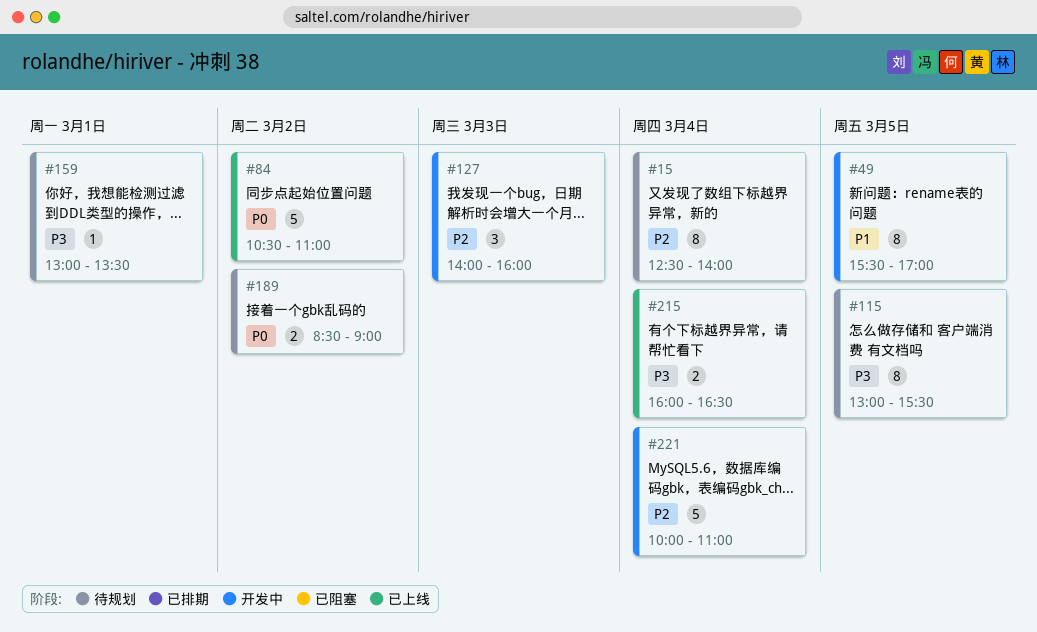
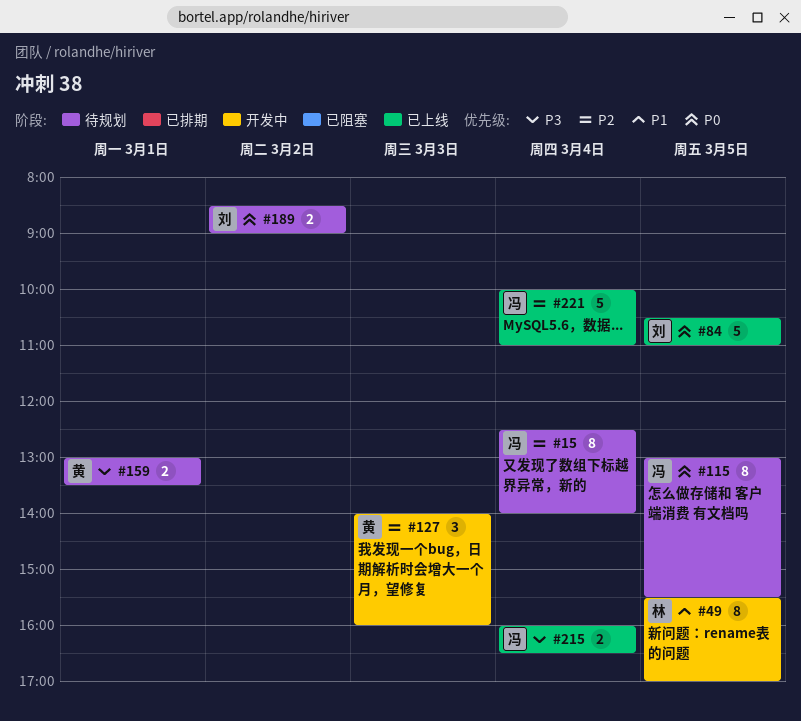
#84, day: Mar 2 -> Mar 5
#115, priority: P3 -> P0
#159, estimate: 1 -> 2
#221, status: 开发中 -> 已上线

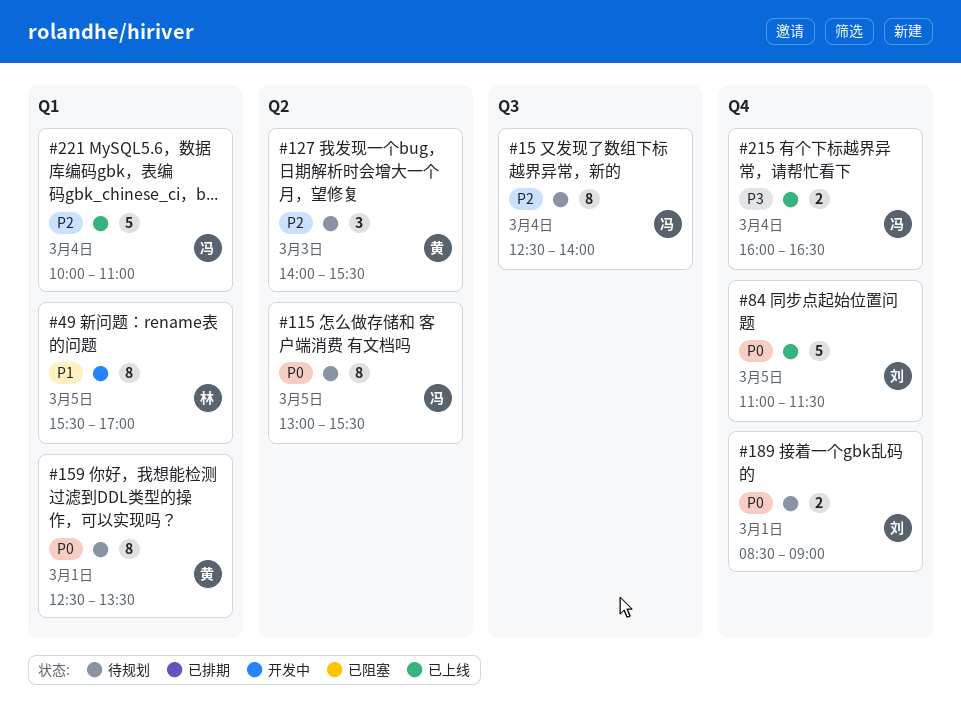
#84, begins: 10:30 -> 11:00
#84, ends: 11:00 -> 11:30
#127, status: 开发中 -> 待规划
#127, ends: 16:00 -> 15:30
#159, priority: P3 -> P0
#159, estimate: 2 -> 8
#159, begins: 13:00 -> 12:30
#189, day: Mar 2 -> Mar 1

